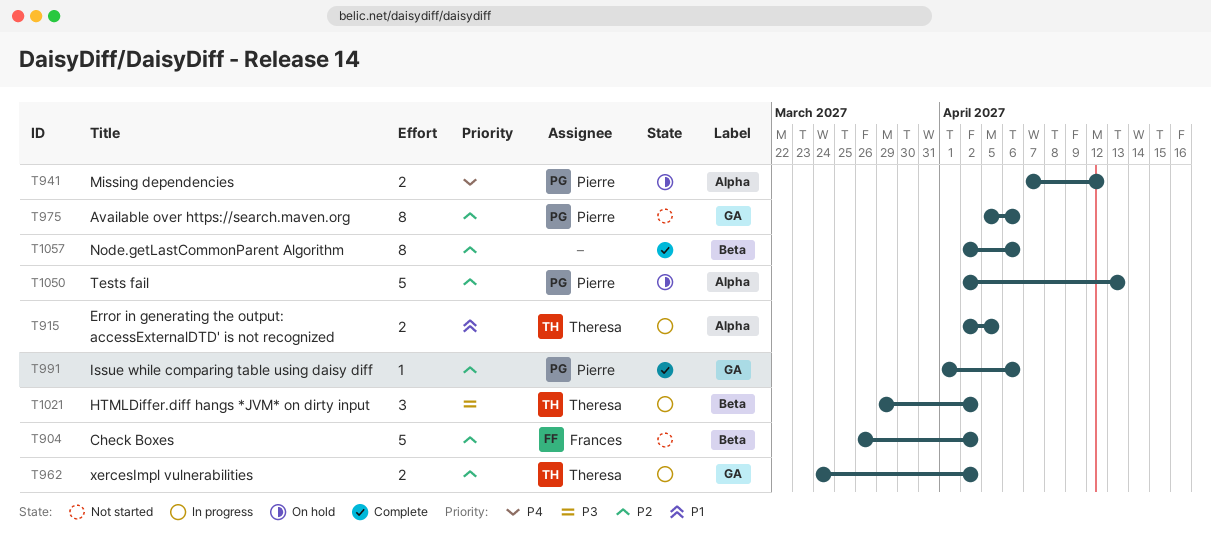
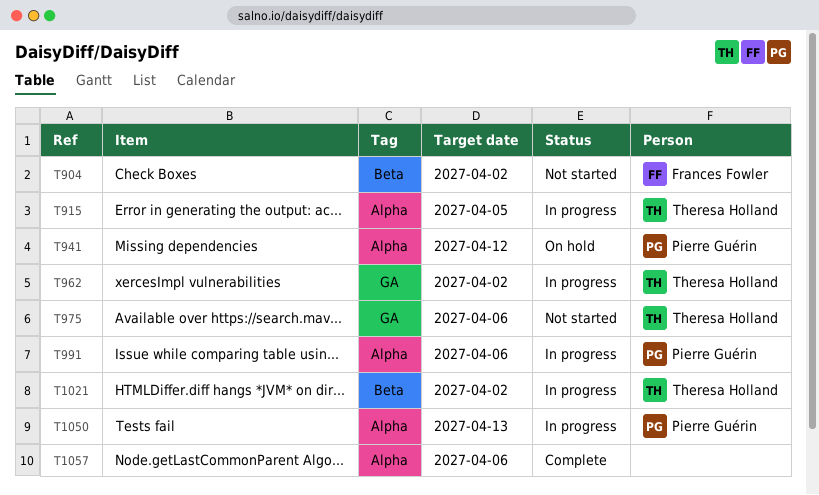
T975, owner: Pierre Guérin -> Theresa Holland
T991, status: Complete -> In progress
T991, label: GA -> Alpha
T1050, status: On hold -> In progress
T1057, label: Beta -> Alpha

